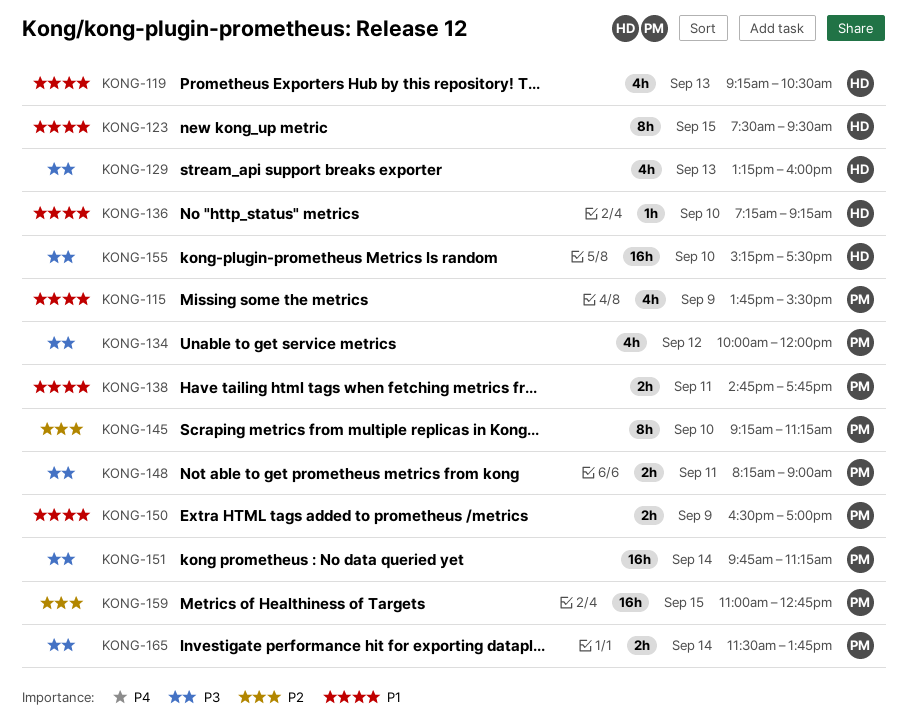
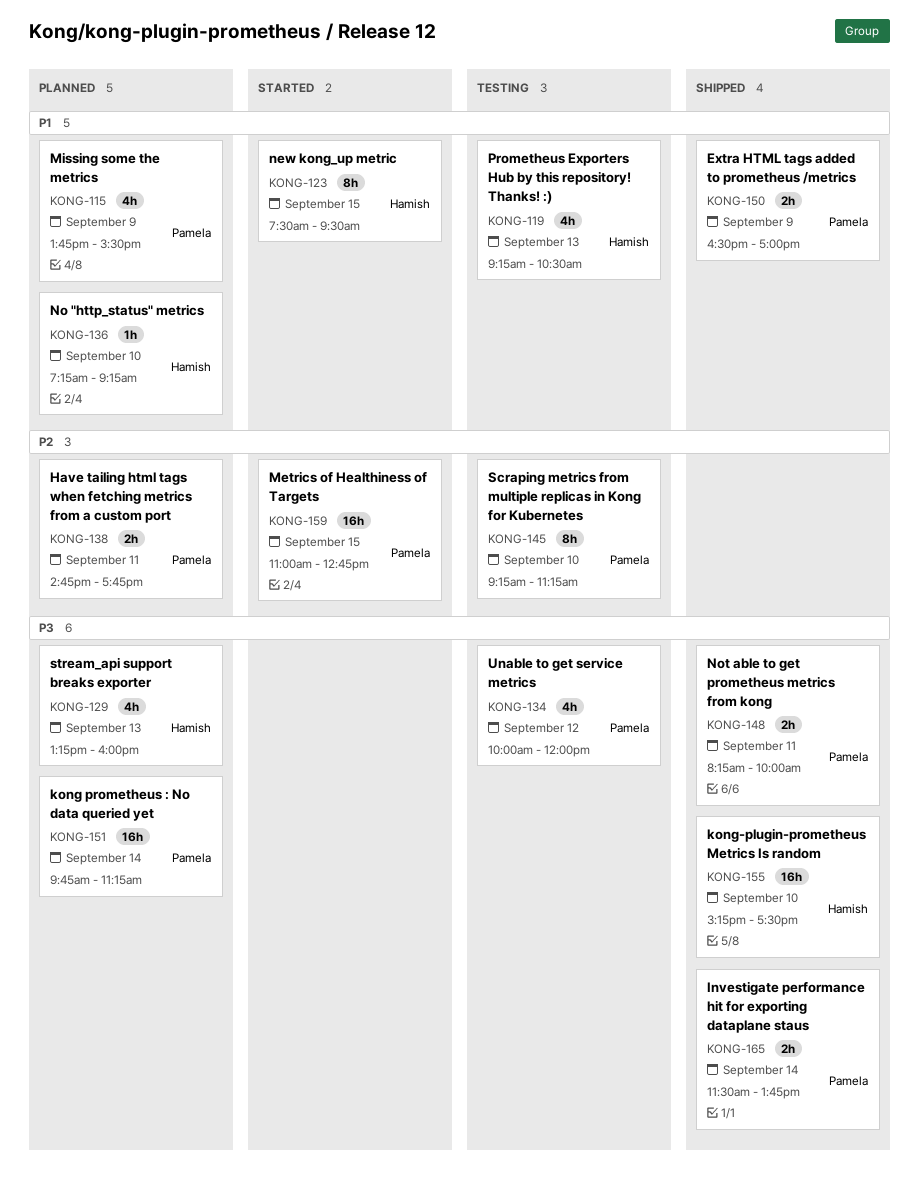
KONG-138, priority: P1 -> P2
KONG-148, ends: 09:00 -> 10:00

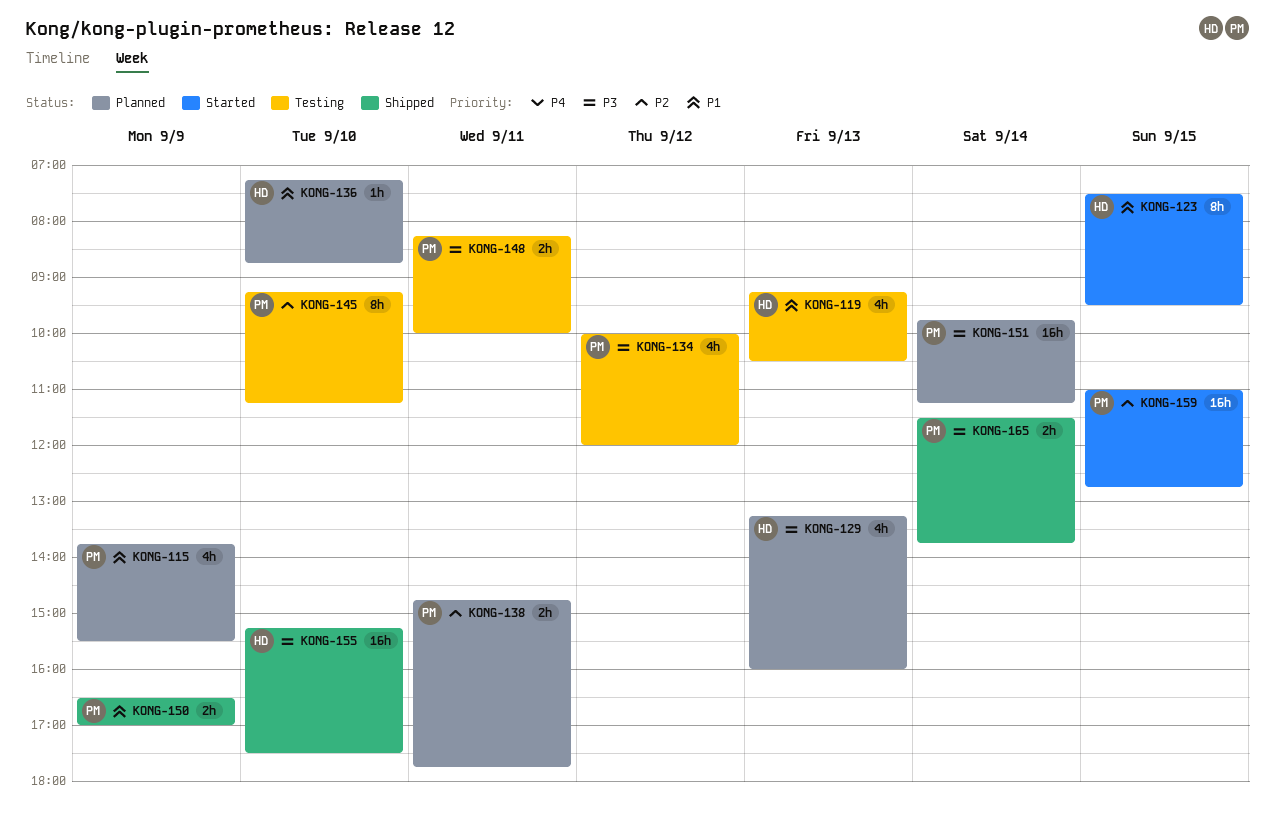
KONG-136, ends: 09:15 -> 08:45
KONG-148, status: Shipped -> Testing

